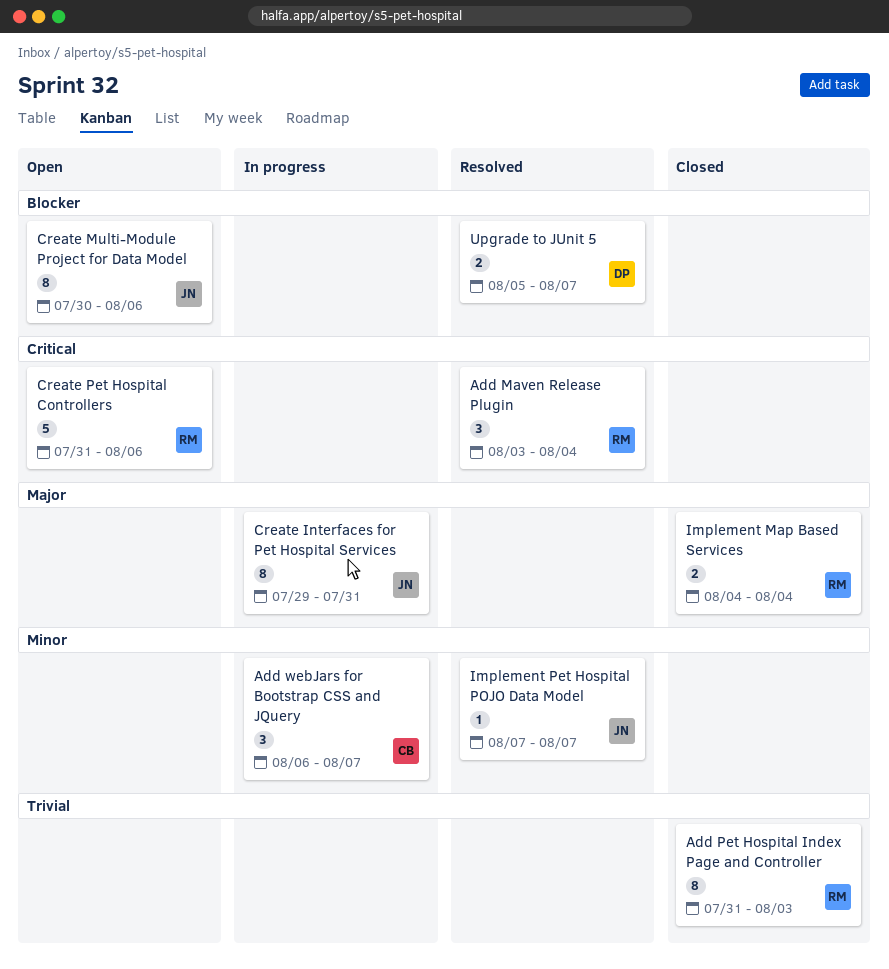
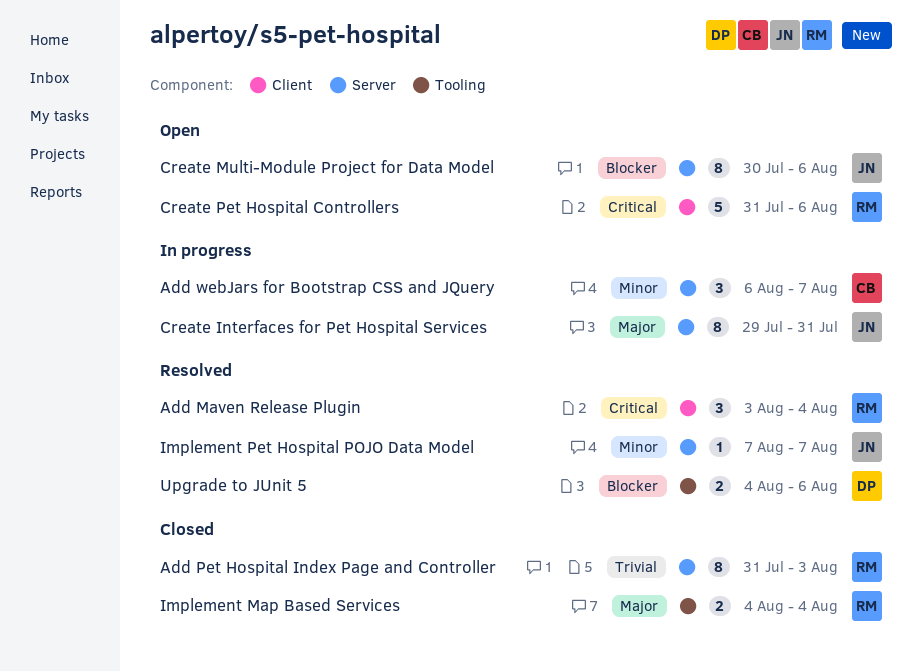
Upgrade to JUnit 5, start: Aug 5 -> Aug 4
Upgrade to JUnit 5, due: Aug 7 -> Aug 6

